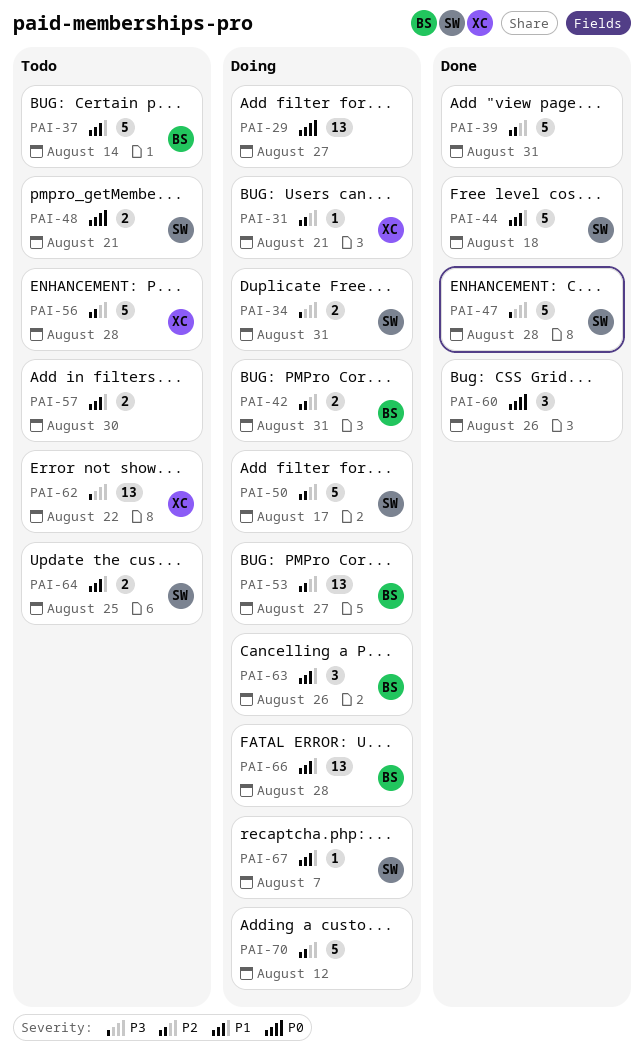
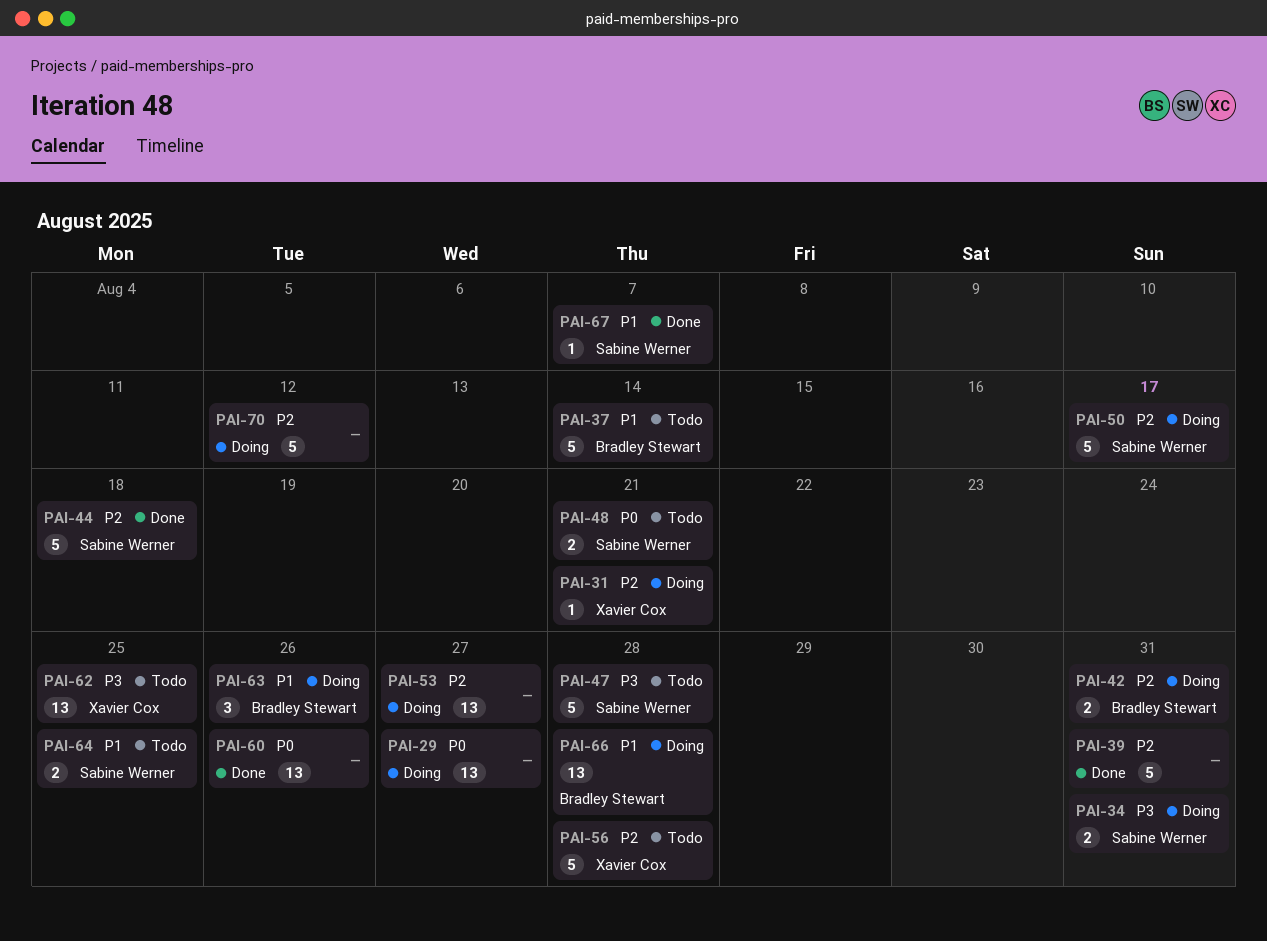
PAI-44, priority: P1 -> P2
PAI-47, status: Done -> Todo
PAI-53, owner: Bradley Stewart -> none
PAI-57: present -> none
PAI-60, estimate: 3 -> 13
PAI-62, due: Aug 22 -> Aug 25
PAI-67, status: Doing -> Done

